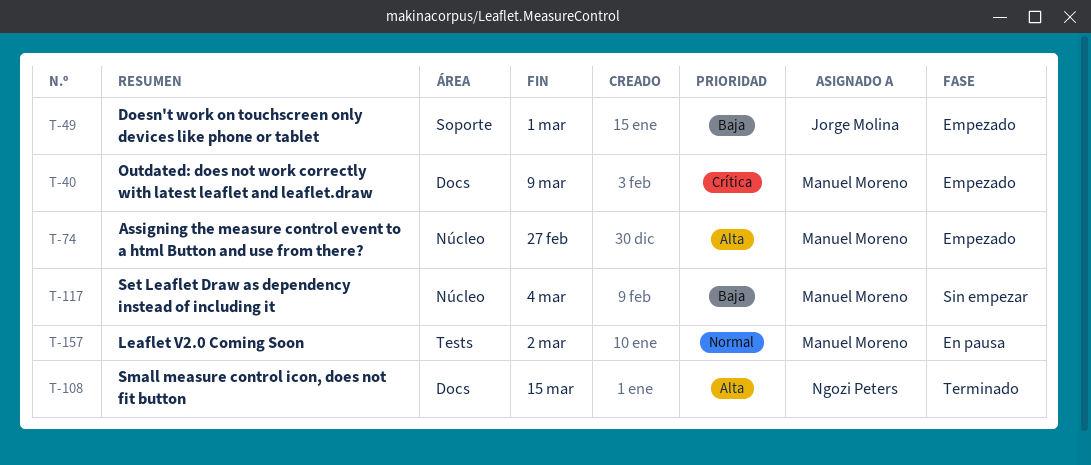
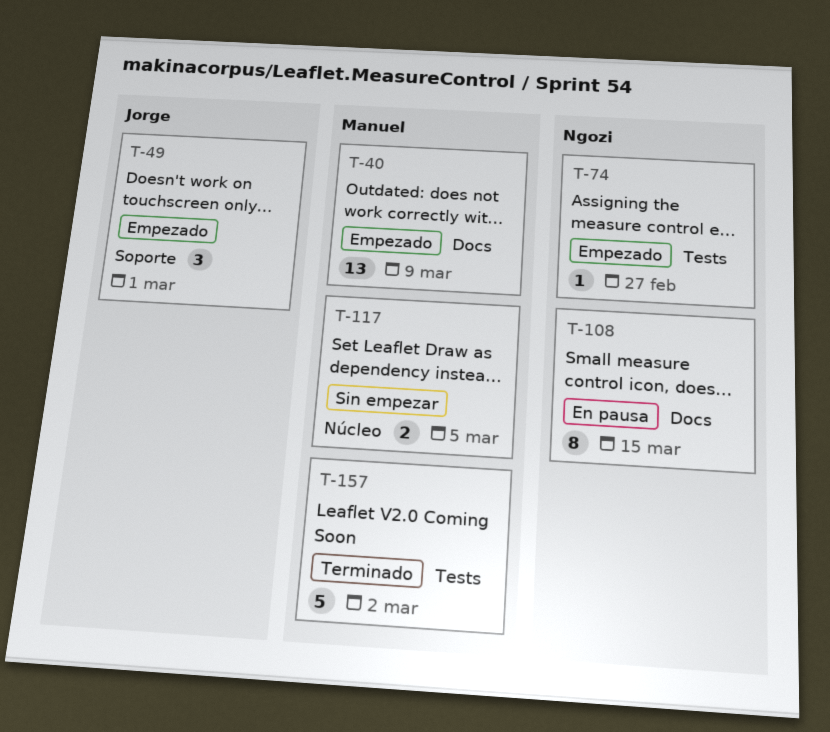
T-74, owner: Manuel Moreno -> Ngozi Peters
T-74, label: Núcleo -> Tests
T-108, status: Terminado -> En pausa
T-117, due: Mar 4 -> Mar 5
T-157, status: En pausa -> Terminado

